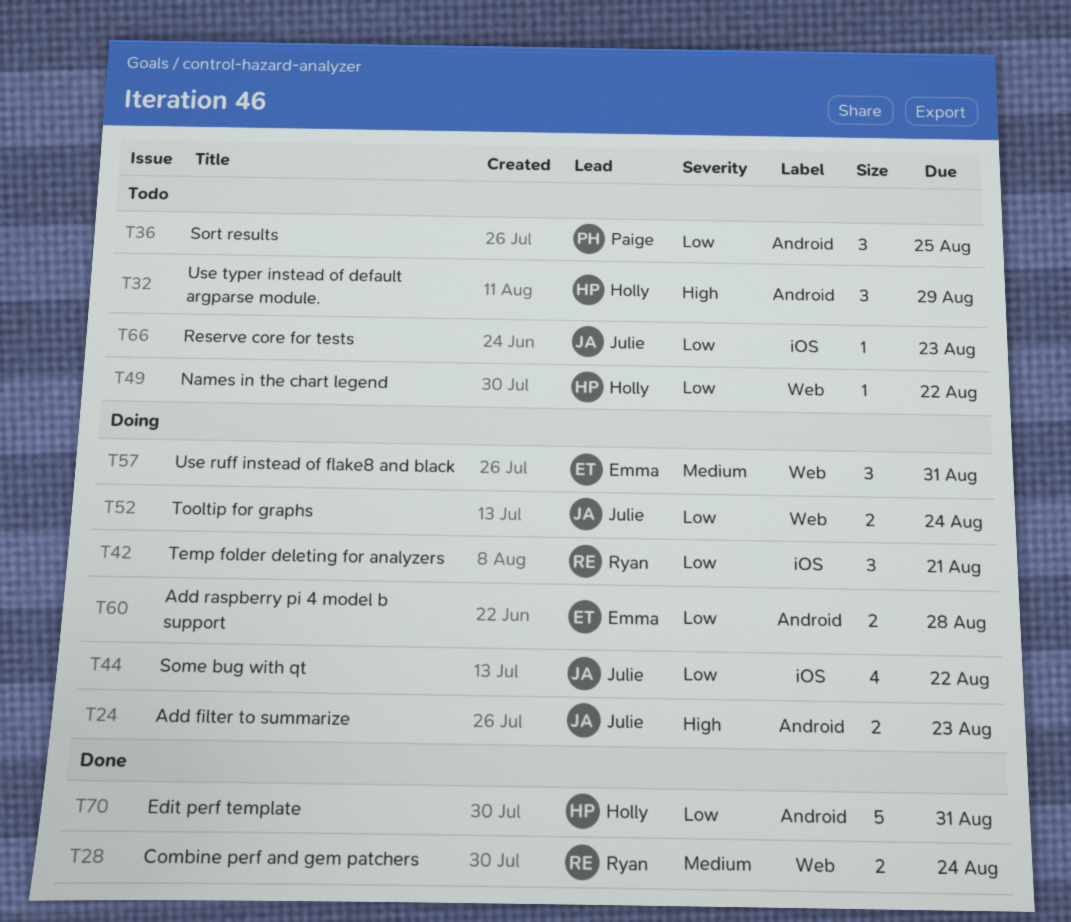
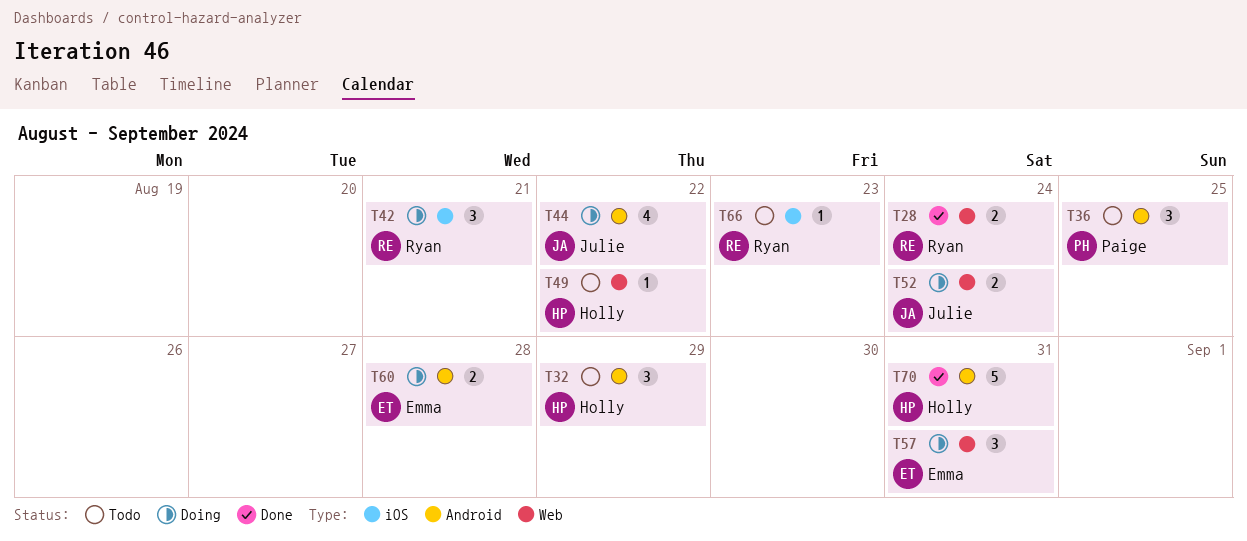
T24: present -> none
T44, label: iOS -> Android
T66, owner: Julie -> Ryan

